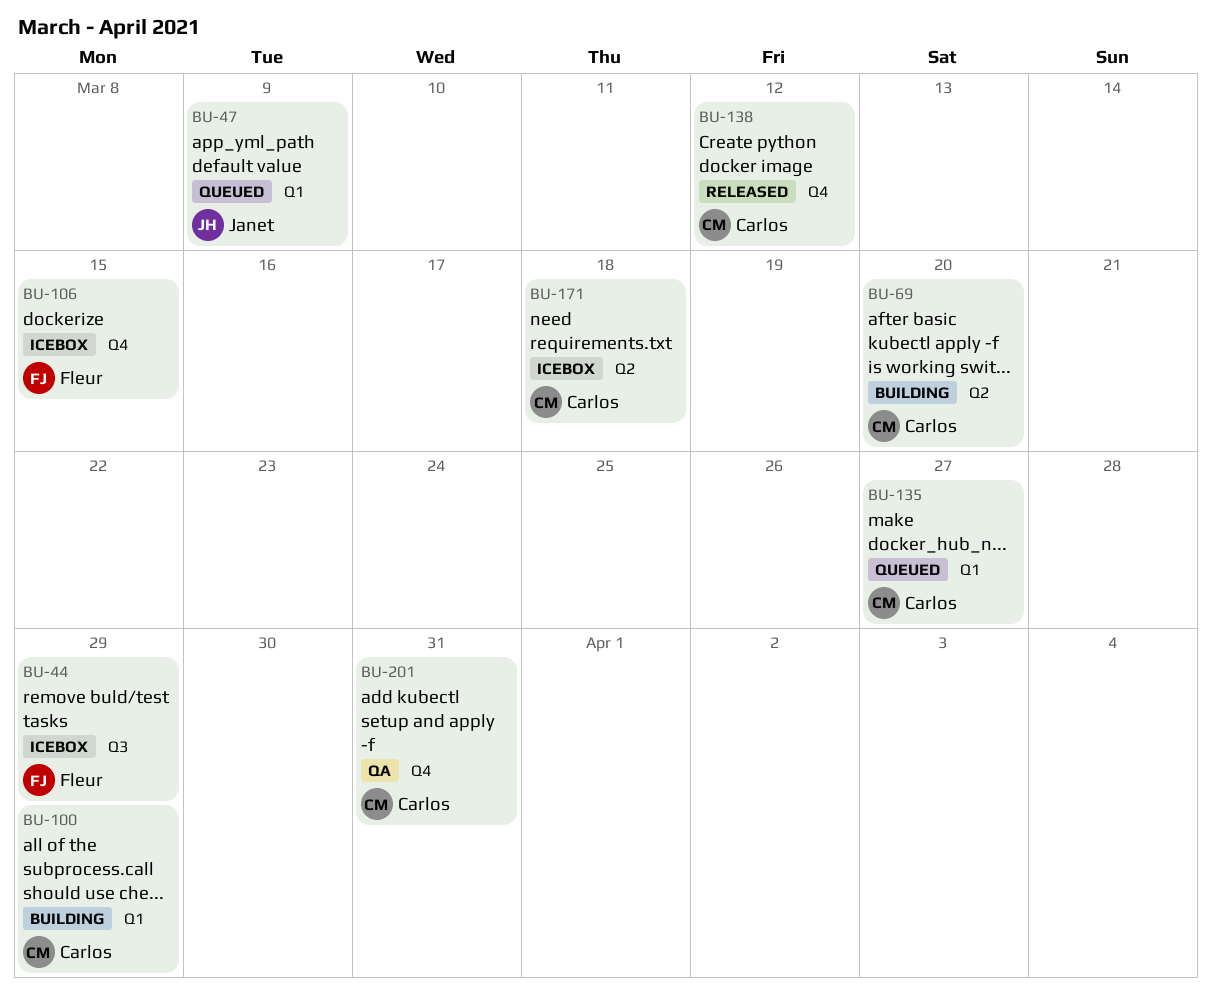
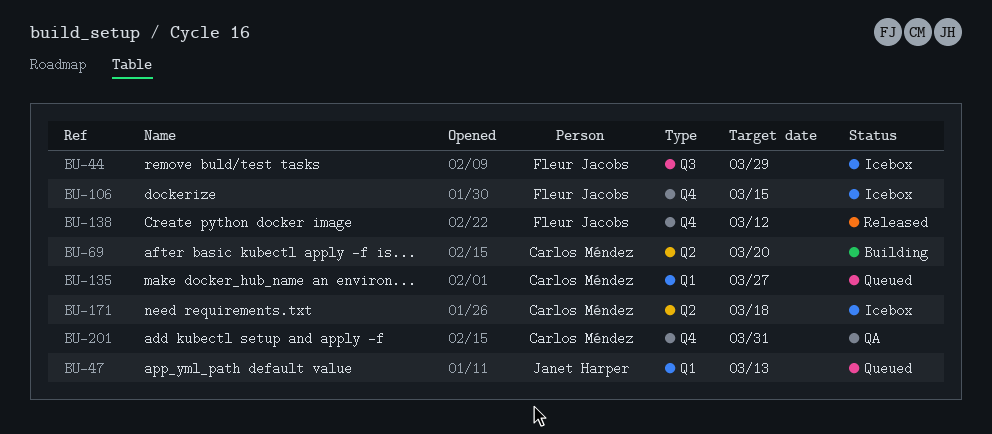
BU-47, due: Mar 9 -> Mar 13
BU-100: present -> none
BU-138, owner: Carlos Méndez -> Fleur Jacobs

